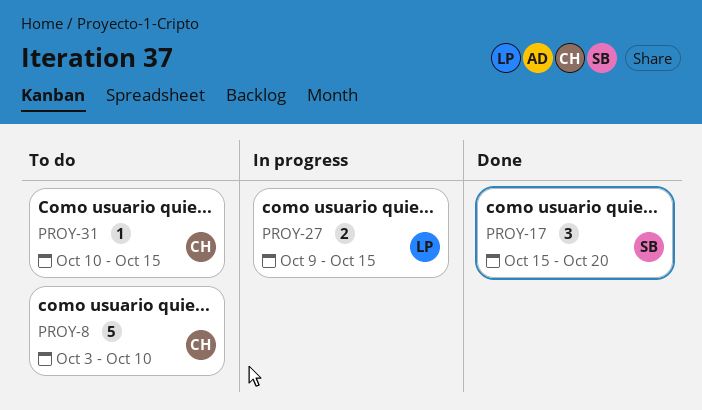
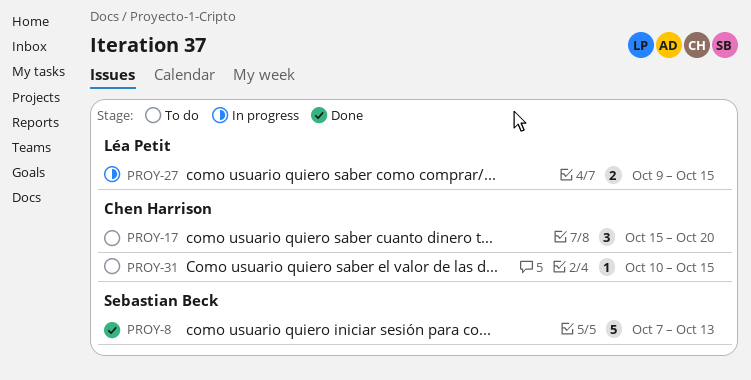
PROY-8, status: To do -> Done
PROY-8, owner: Chen Harrison -> Sebastian Beck
PROY-8, start: Oct 3 -> Oct 7
PROY-8, due: Oct 10 -> Oct 13
PROY-17, status: Done -> To do
PROY-17, owner: Sebastian Beck -> Chen Harrison

